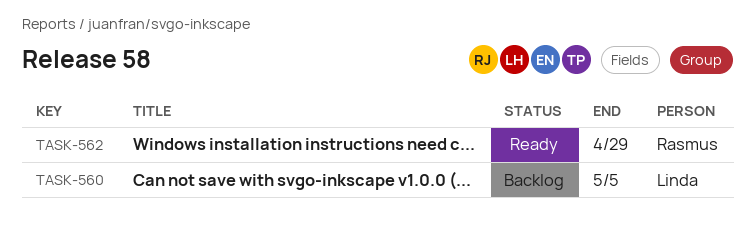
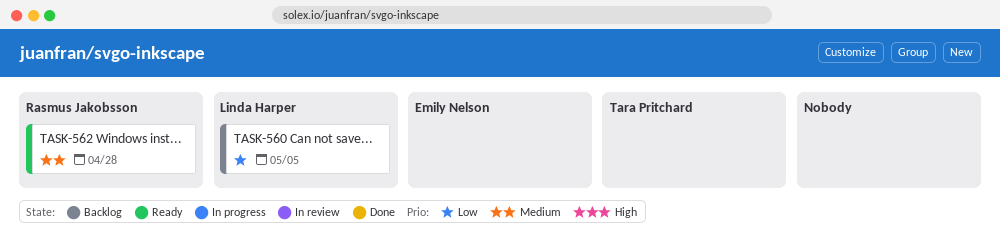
TASK-562, due: Apr 29 -> Apr 28

